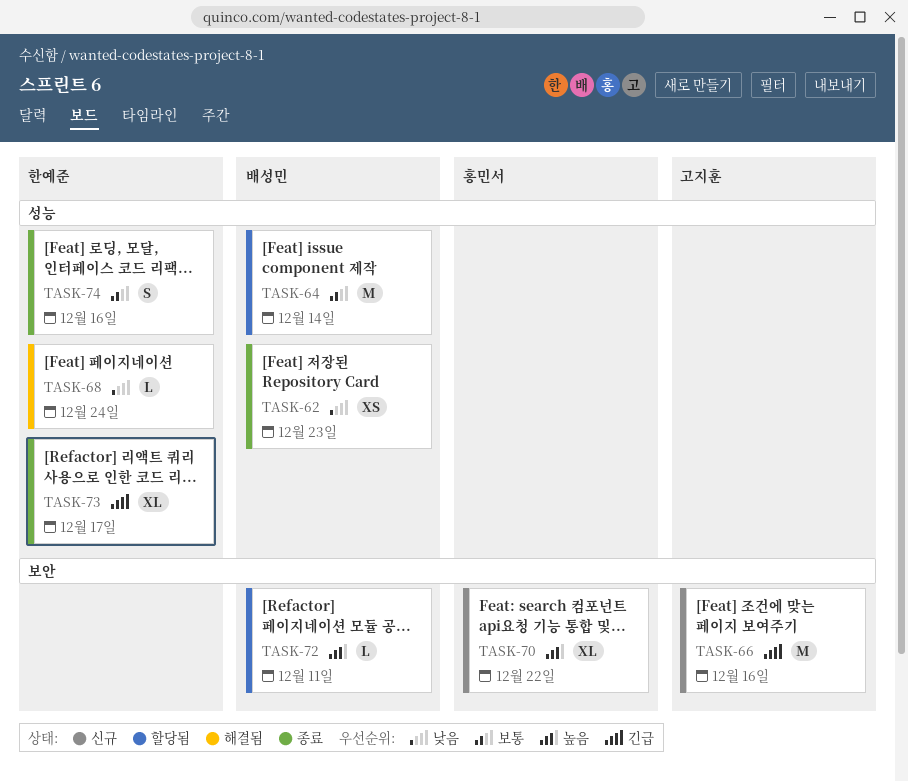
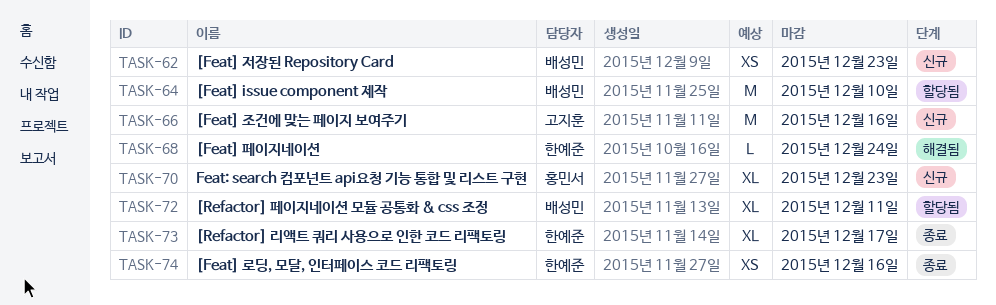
TASK-62, status: 종료 -> 신규
TASK-64, due: Dec 14 -> Dec 10
TASK-70, due: Dec 22 -> Dec 23
TASK-72, estimate: L -> XL
TASK-74, estimate: S -> XS

